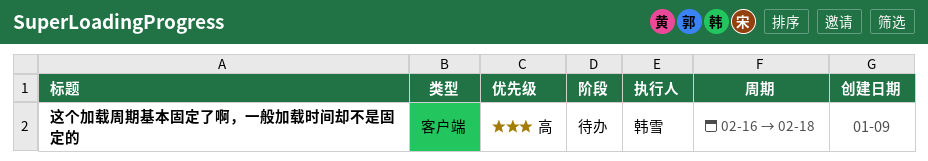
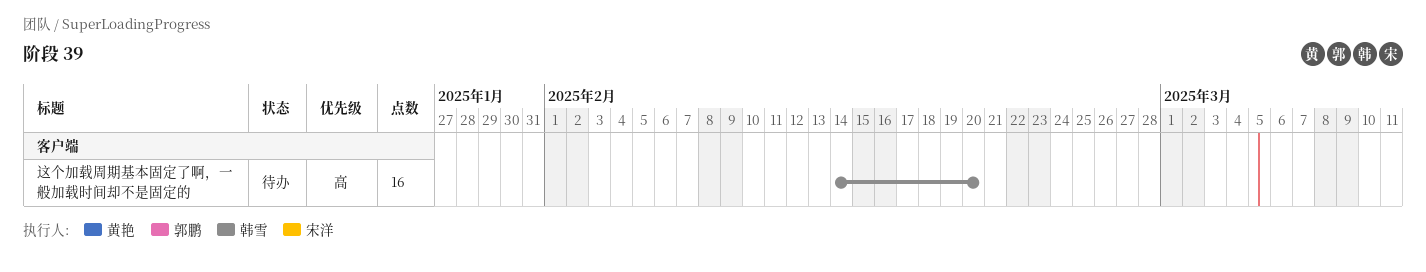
这个加载周期基本固定了啊，一般加载时间却不是固定的, start: Feb 16 -> Feb 14
这个加载周期基本固定了啊，一般加载时间却不是固定的, due: Feb 18 -> Feb 20

